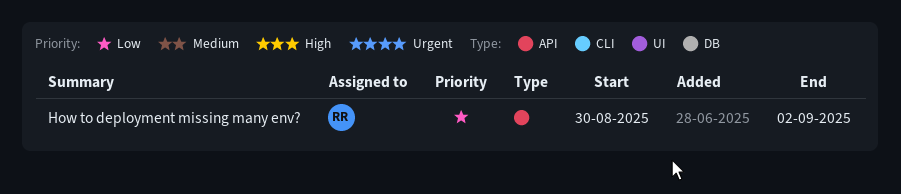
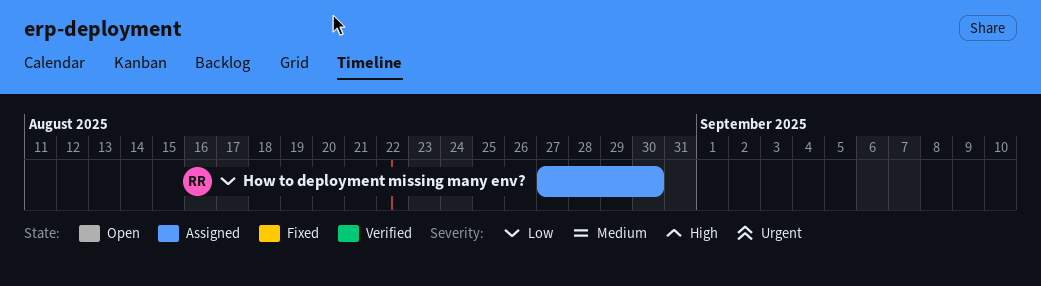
How to deployment missing many env?, start: Aug 30 -> Aug 27
How to deployment missing many env?, due: Sep 2 -> Aug 30

